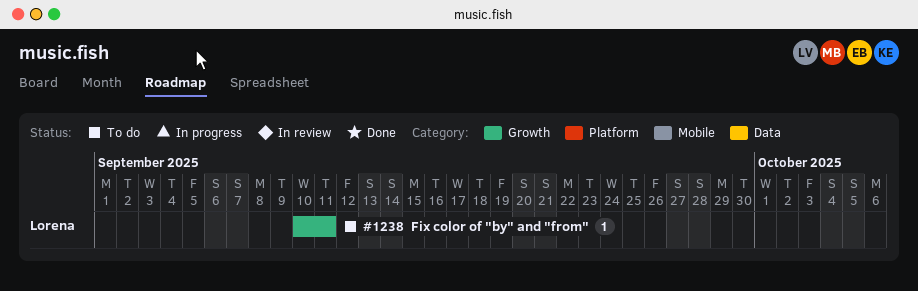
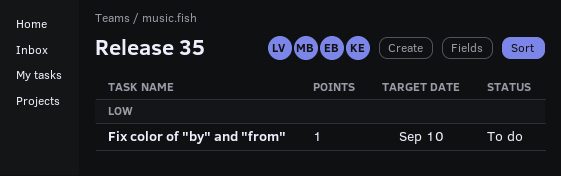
Fix color of "by" and "from", due: Sep 11 -> Sep 10

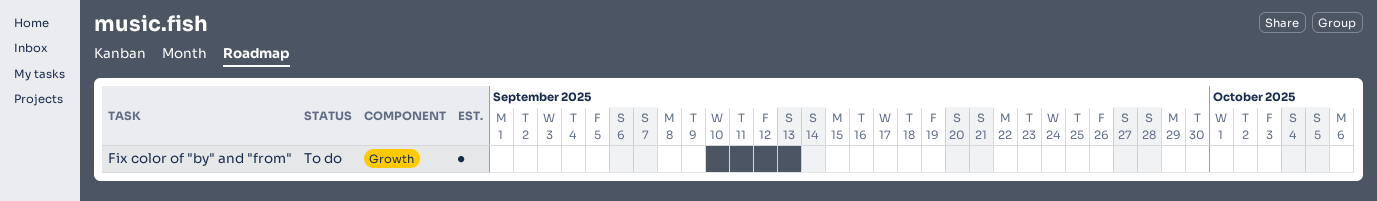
Fix color of "by" and "from", due: Sep 10 -> Sep 13

